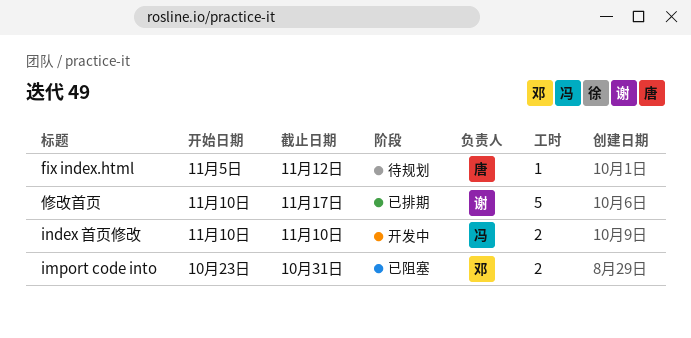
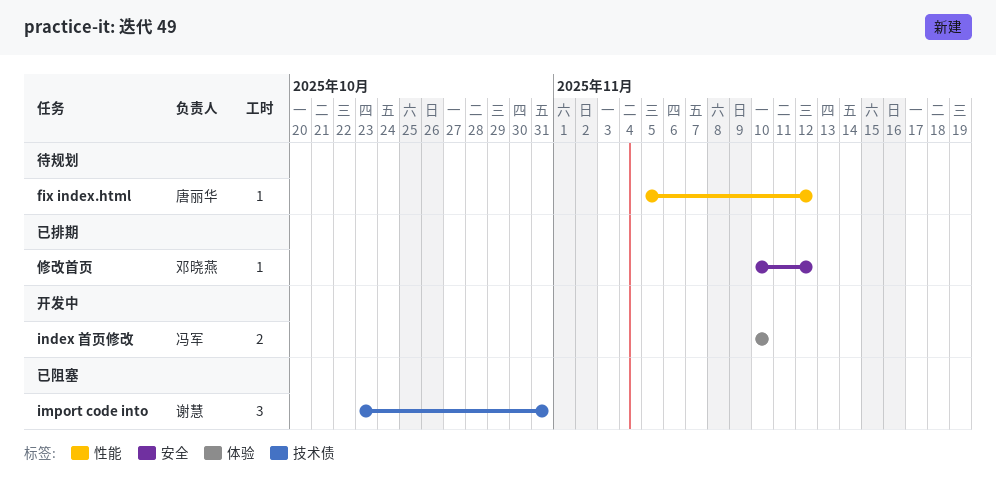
import code into, owner: 邓晓燕 -> 谢慧
import code into, estimate: 2 -> 3
修改首页, owner: 谢慧 -> 邓晓燕
修改首页, estimate: 5 -> 1
修改首页, due: Nov 17 -> Nov 12

